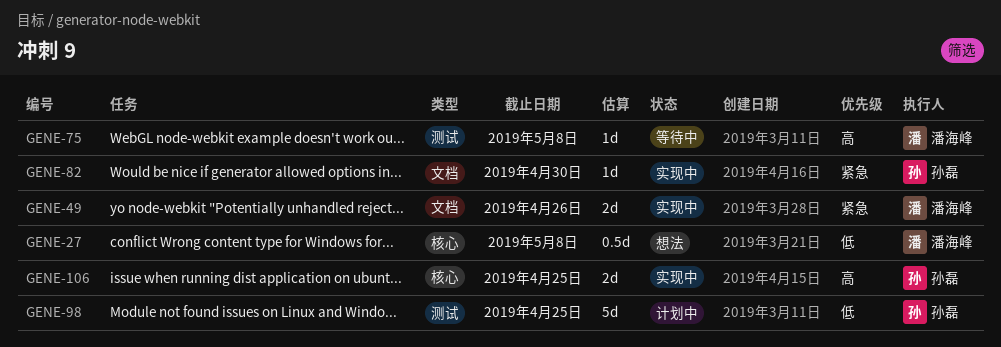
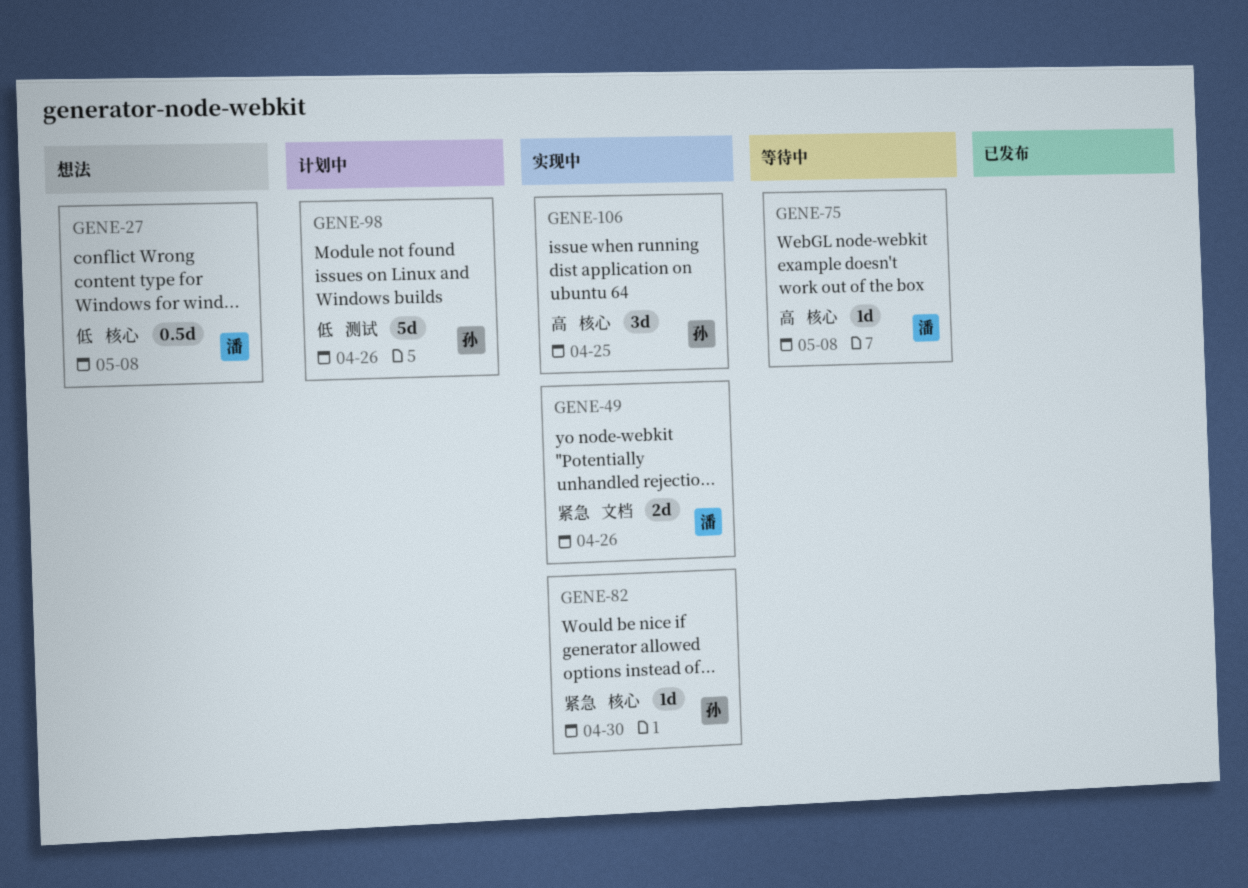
GENE-75, label: 测试 -> 核心
GENE-82, label: 文档 -> 核心
GENE-98, due: Apr 25 -> Apr 26
GENE-106, estimate: 2d -> 3d

